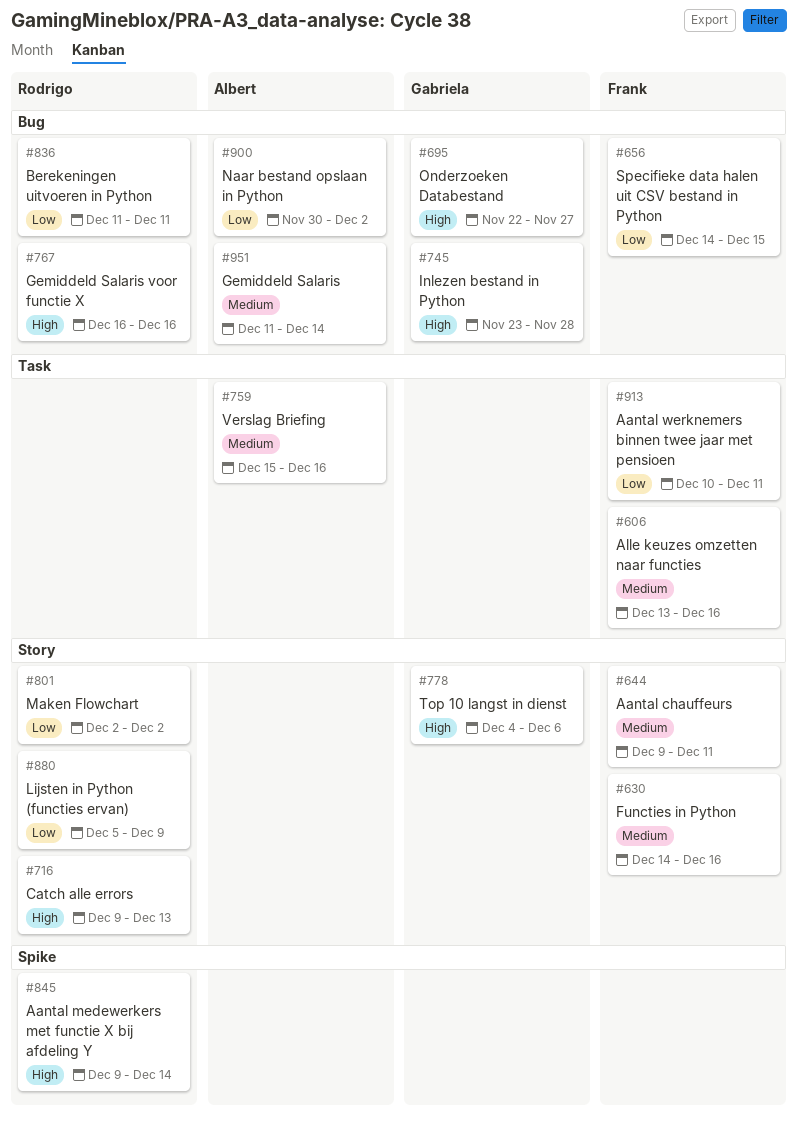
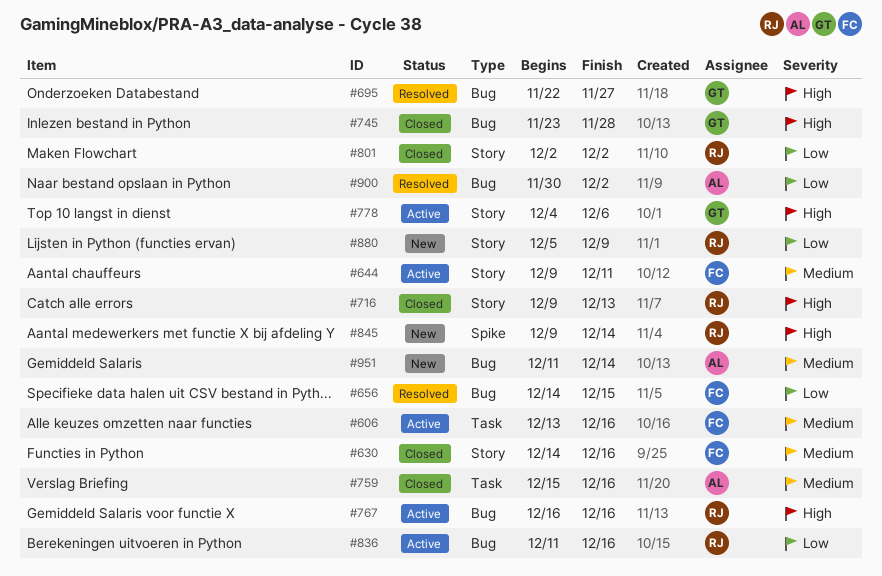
#836, due: Dec 11 -> Dec 16
#913: present -> none

